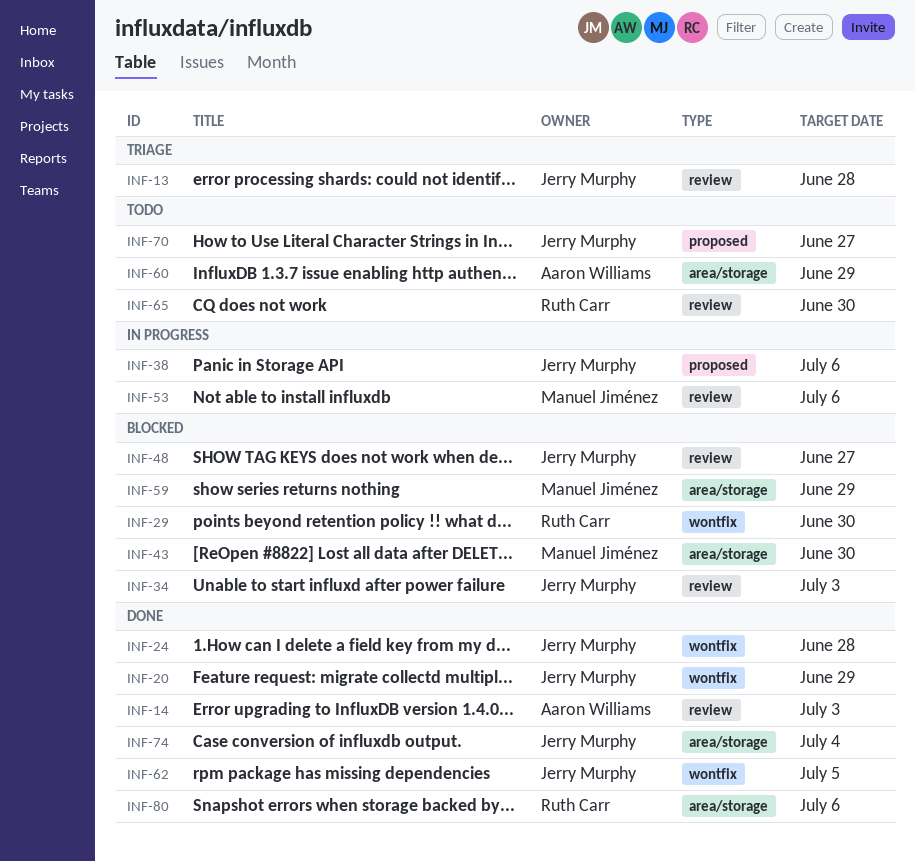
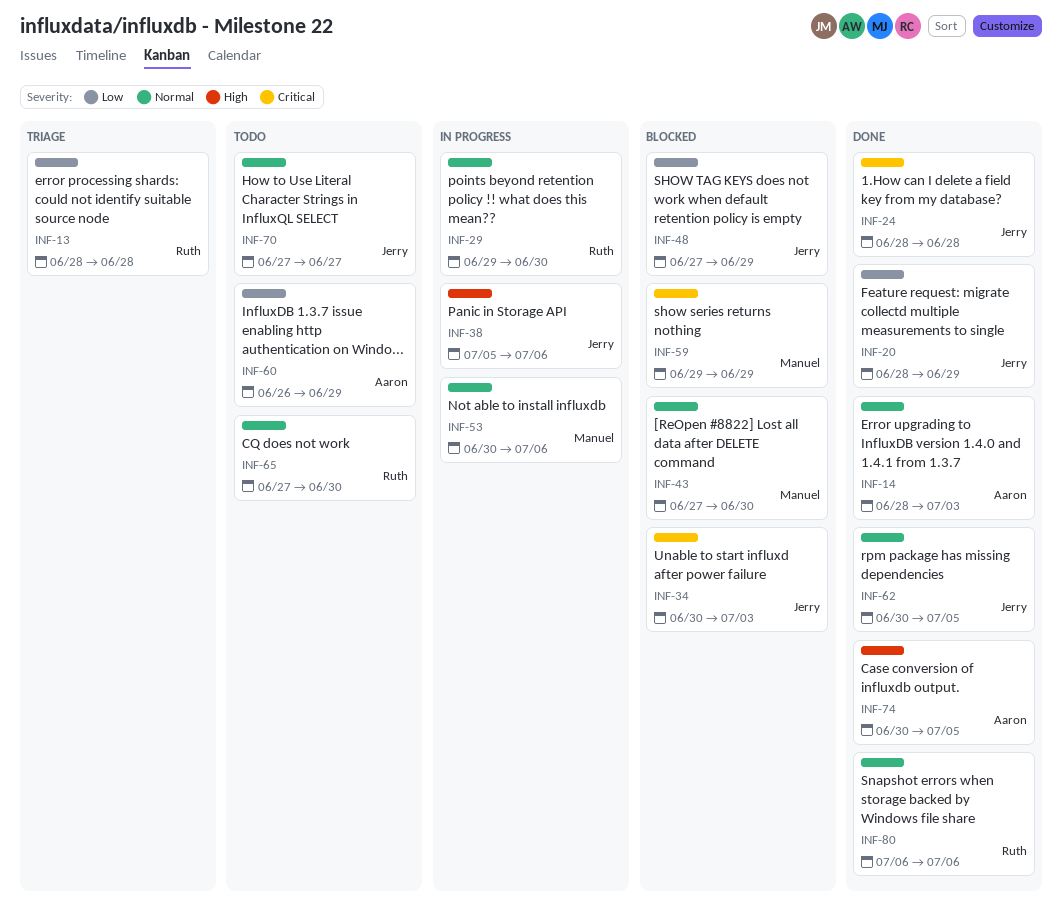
INF-13, owner: Jerry Murphy -> Ruth Carr
INF-29, status: Blocked -> In progress
INF-48, due: Jun 27 -> Jun 29
INF-74, owner: Jerry Murphy -> Aaron Williams
INF-74, due: Jul 4 -> Jul 5

